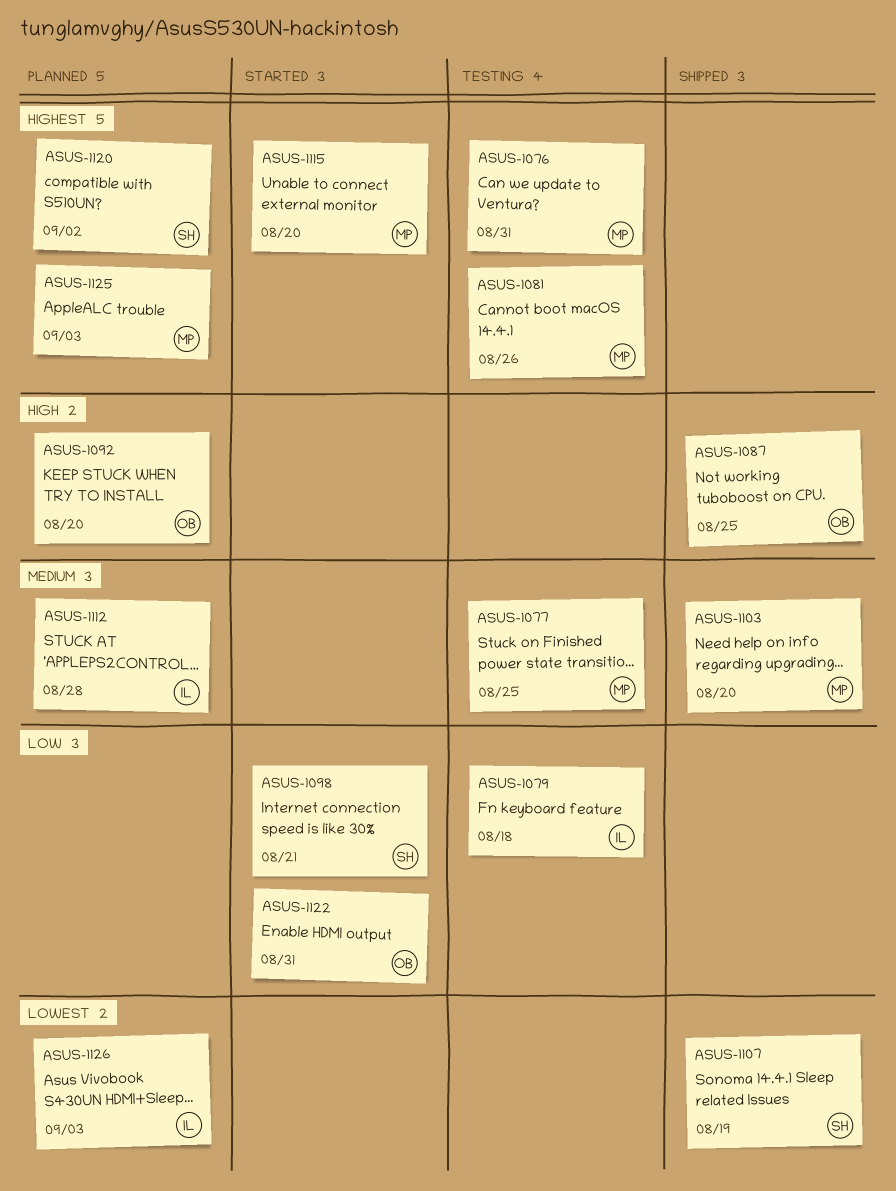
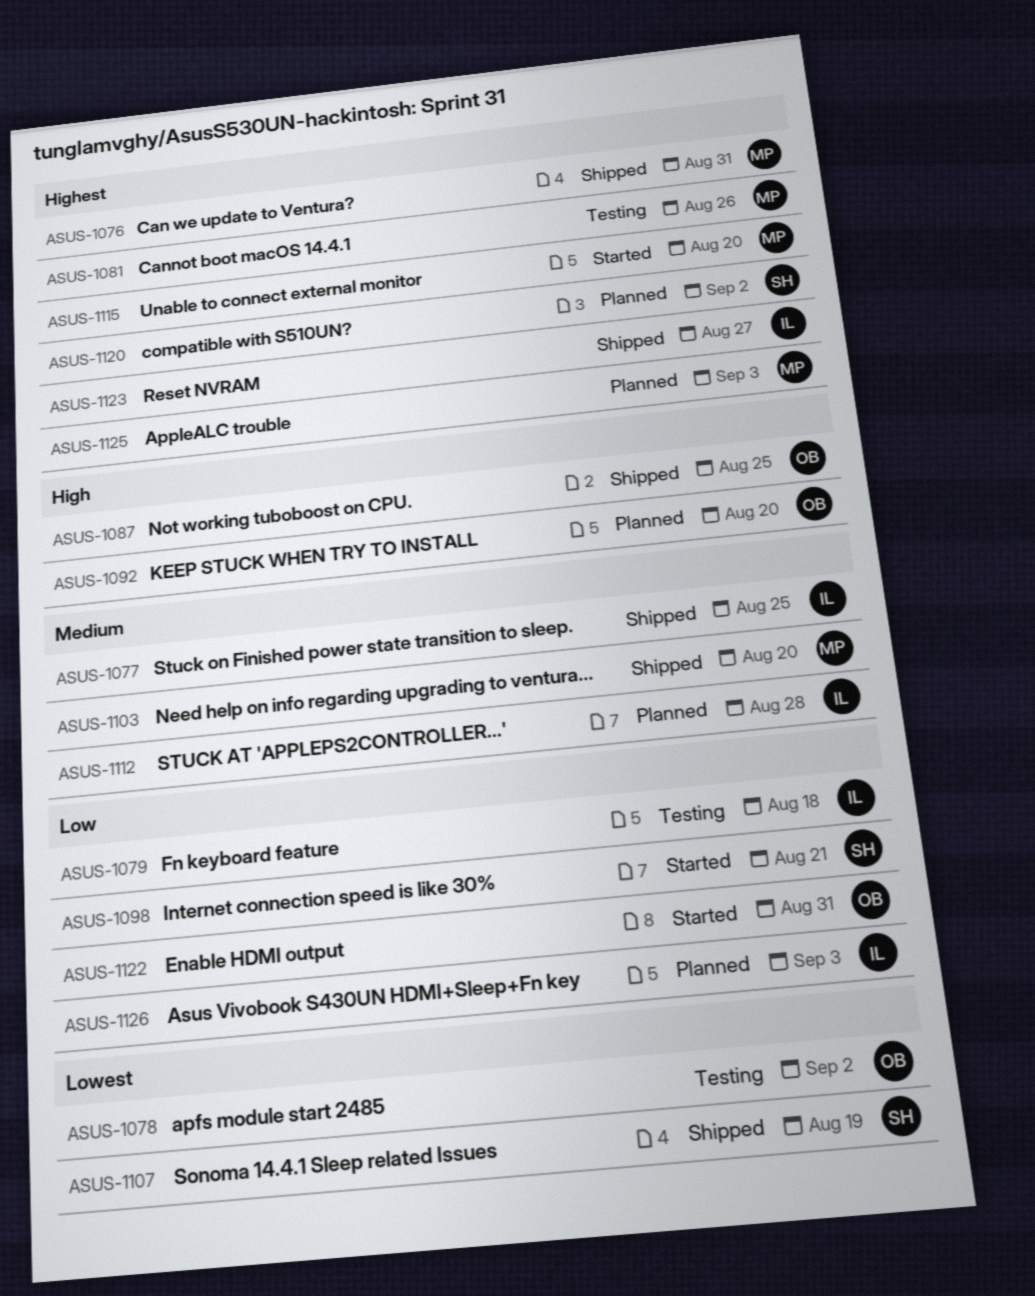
ASUS-1076, status: Testing -> Shipped
ASUS-1077, status: Testing -> Shipped
ASUS-1077, owner: MP -> IL
ASUS-1078: none -> present
ASUS-1123: none -> present
ASUS-1126, priority: Lowest -> Low

